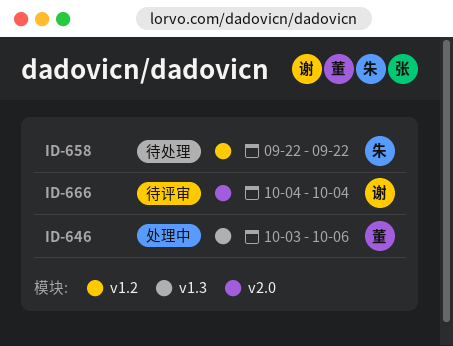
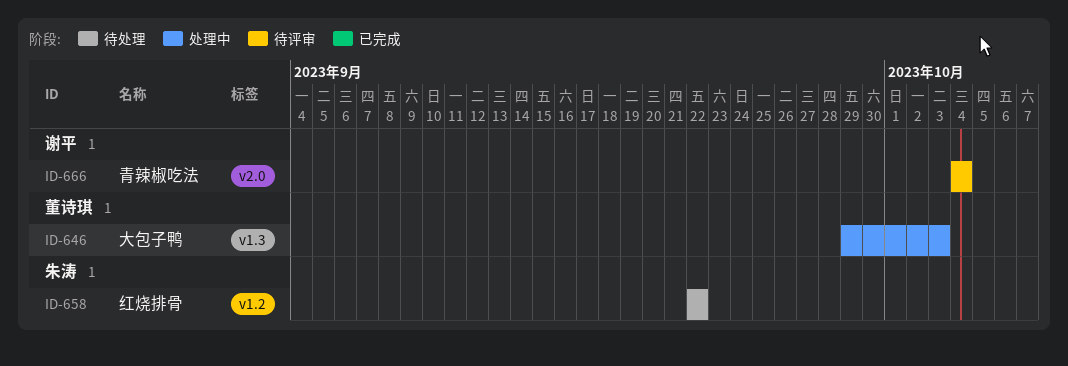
ID-646, start: Oct 3 -> Sep 29
ID-646, due: Oct 6 -> Oct 3

